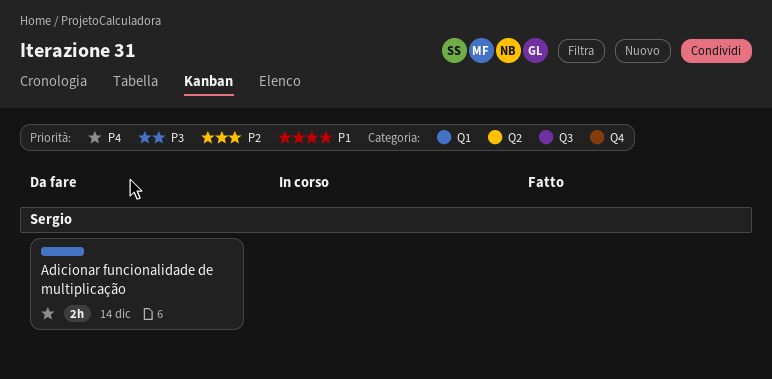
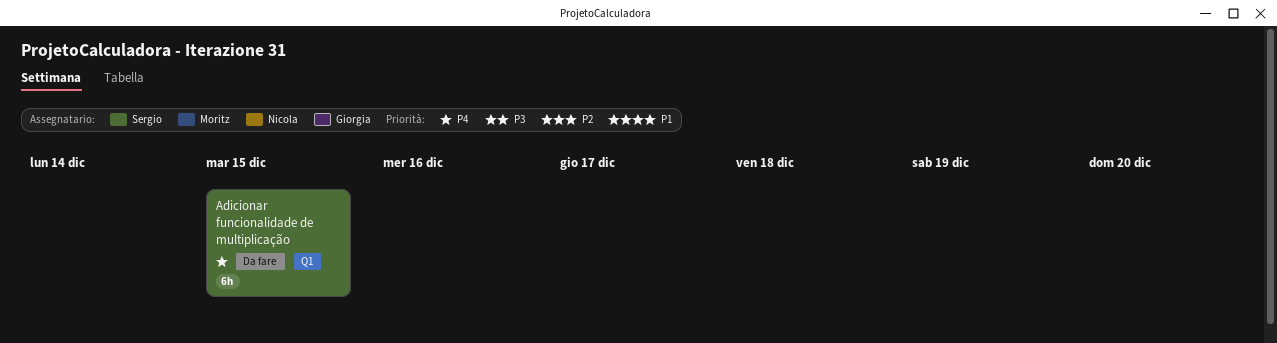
Adicionar funcionalidade de multiplicação, estimate: 2h -> 6h
Adicionar funcionalidade de multiplicação, due: Dec 14 -> Dec 15

